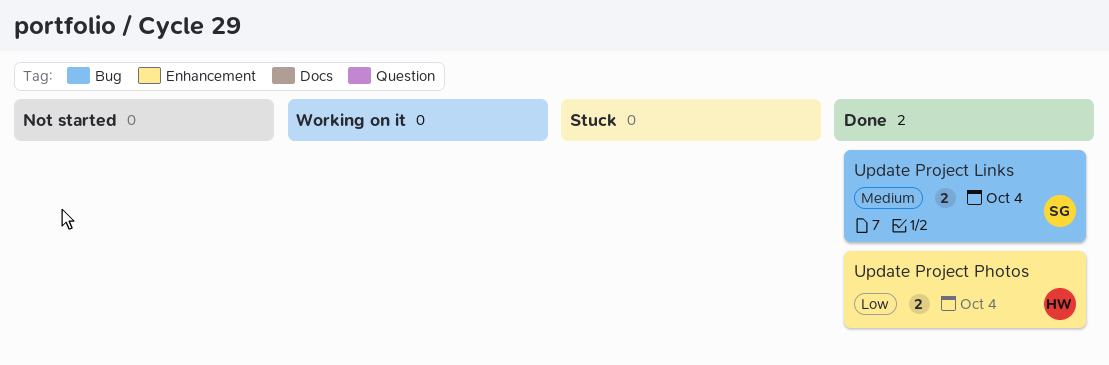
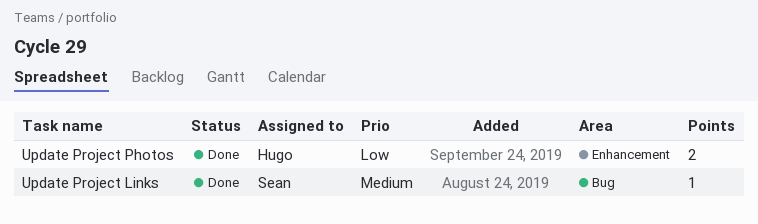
Update Project Links, estimate: 2 -> 1

